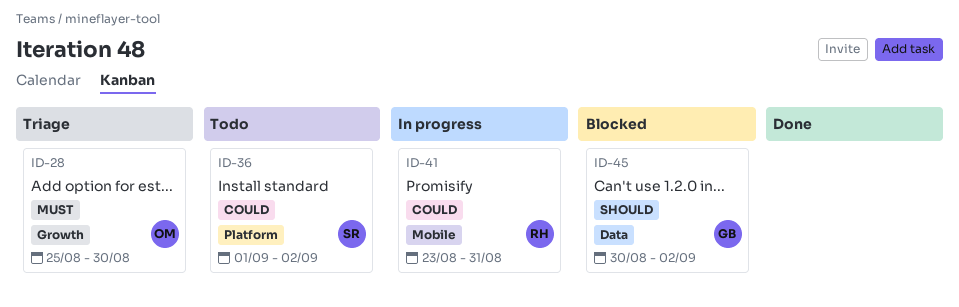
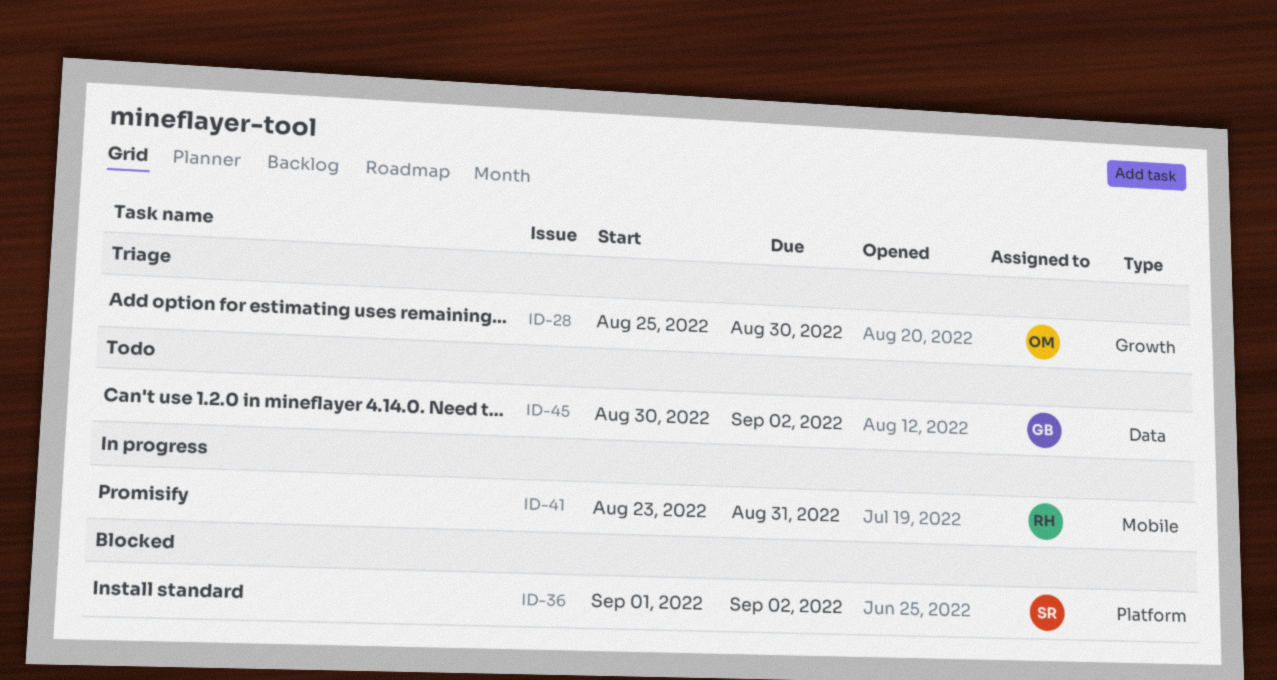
ID-36, status: Todo -> Blocked
ID-45, status: Blocked -> Todo

